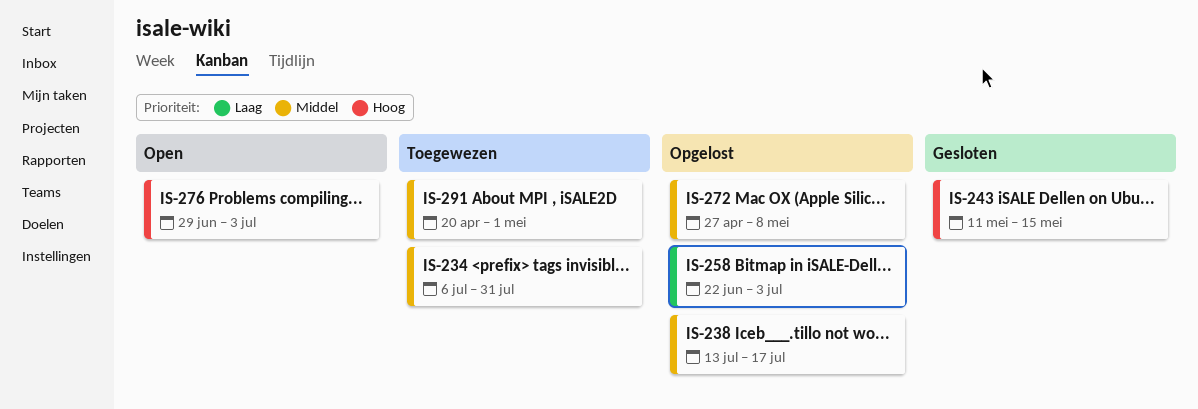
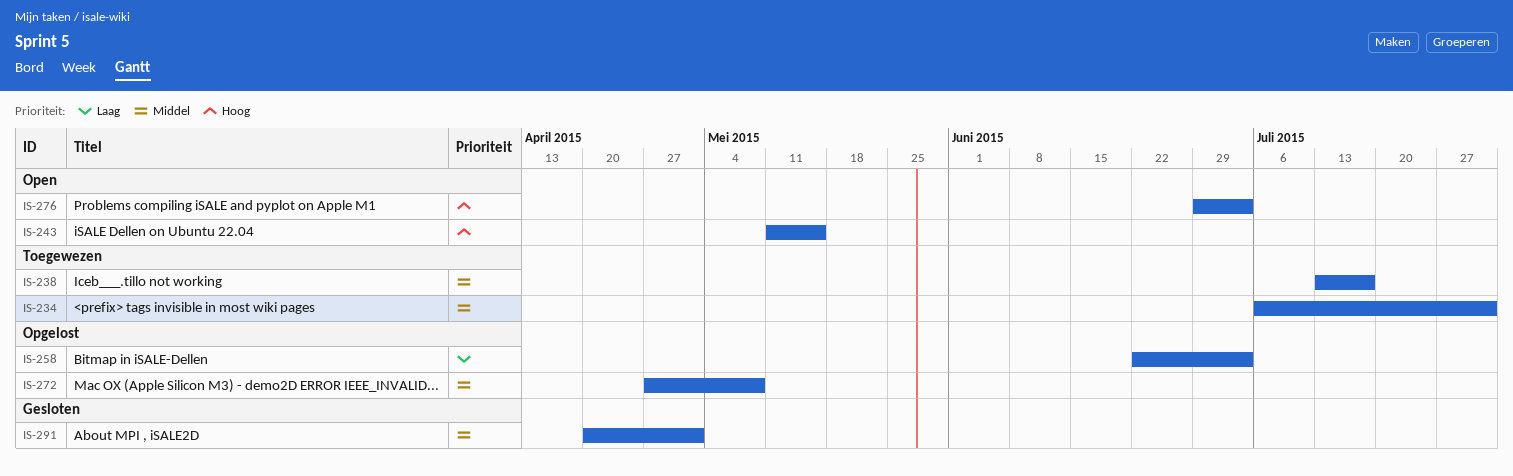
IS-238, status: Opgelost -> Toegewezen
IS-243, status: Gesloten -> Open
IS-291, status: Toegewezen -> Gesloten

